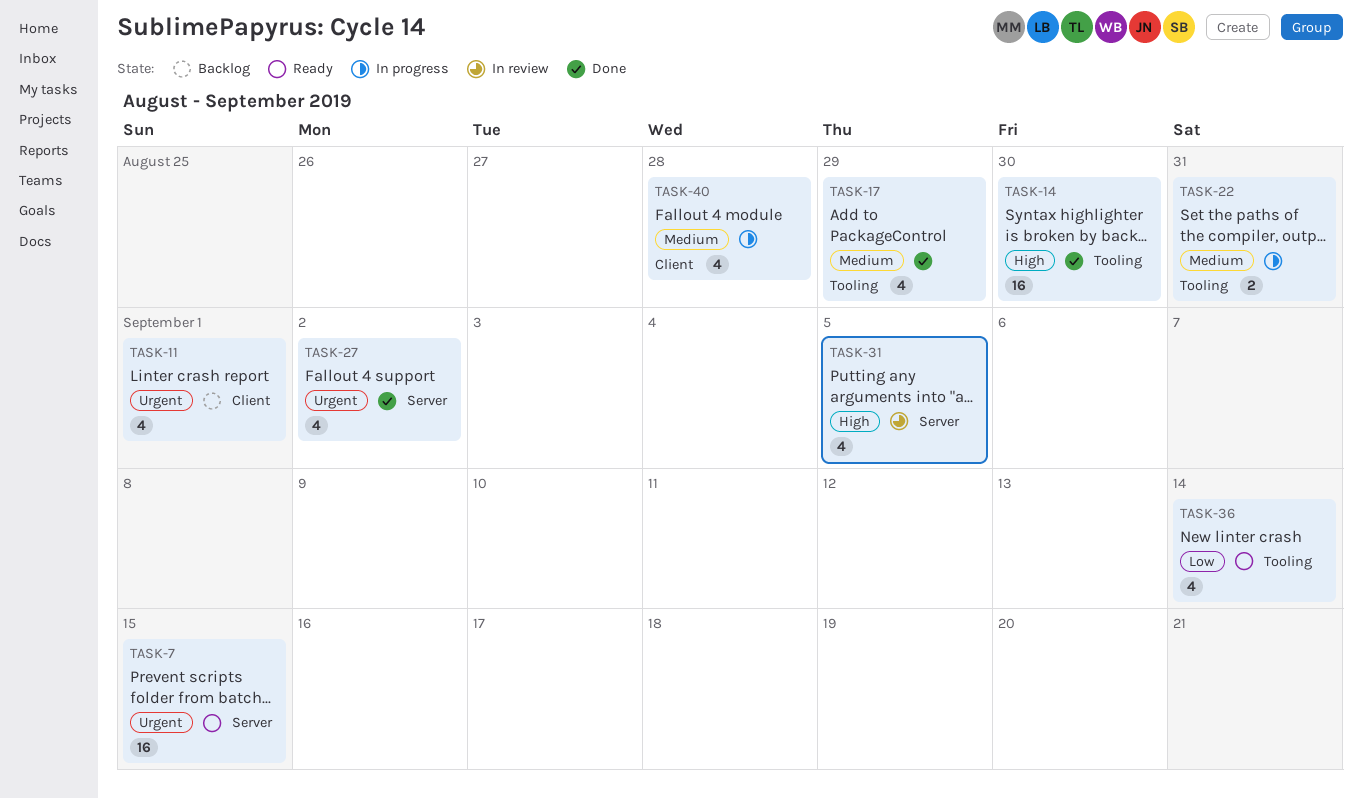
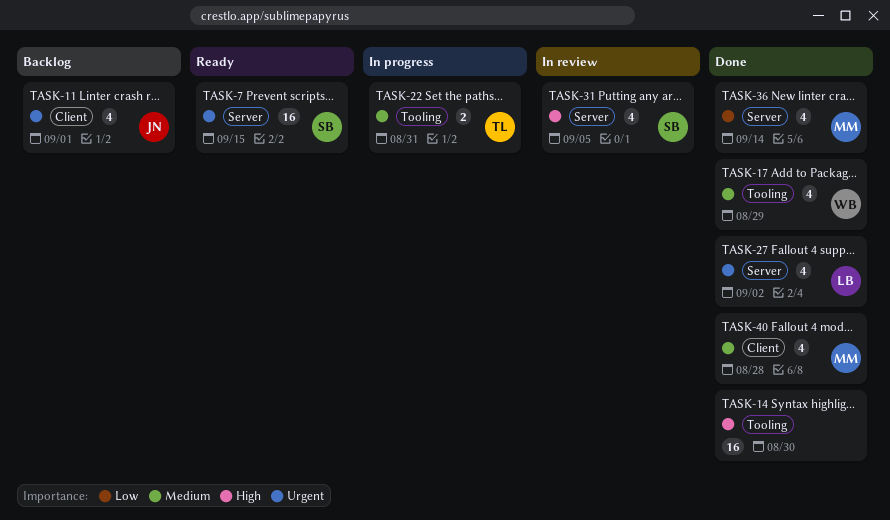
TASK-36, status: Ready -> Done
TASK-36, label: Tooling -> Server
TASK-40, status: In progress -> Done

